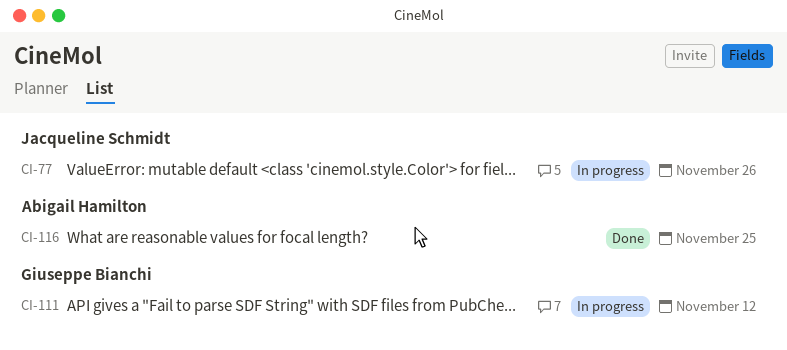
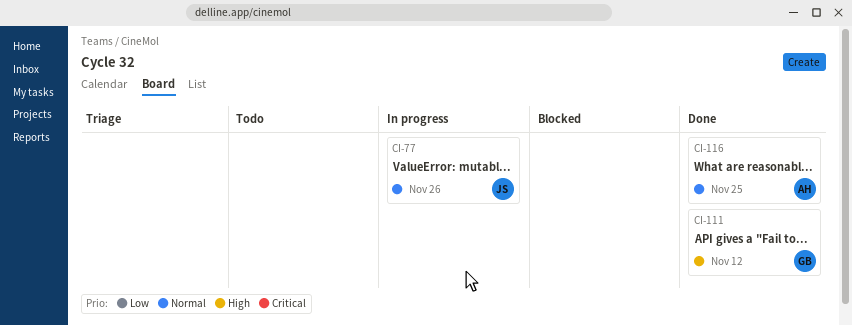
CI-111, status: In progress -> Done

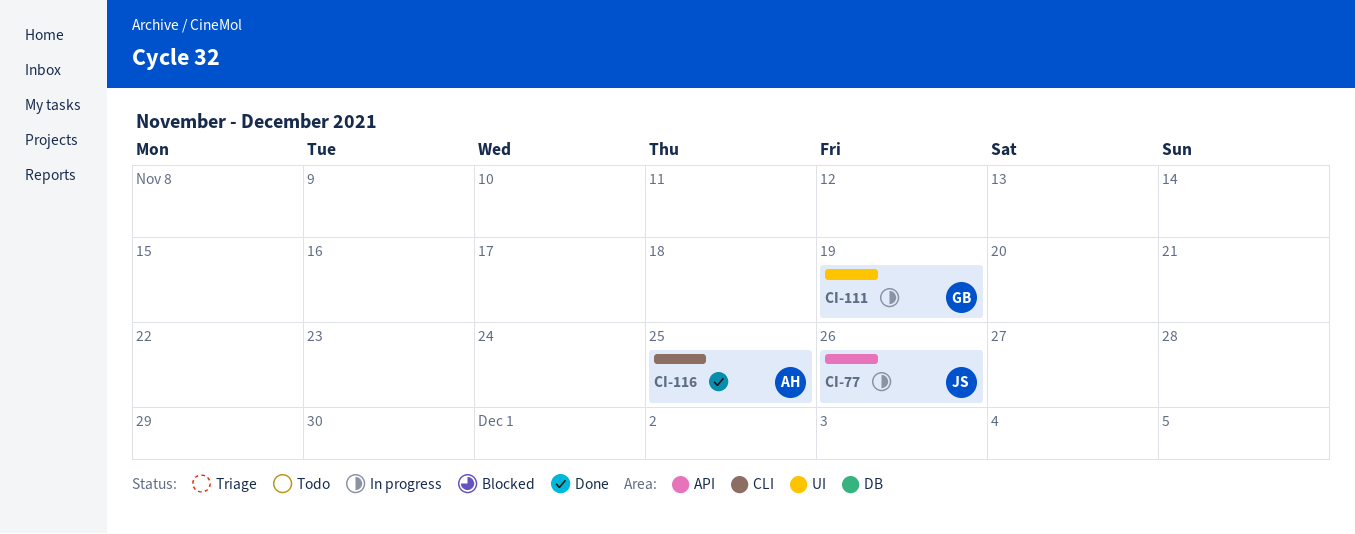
CI-111, status: Done -> In progress
CI-111, due: Nov 12 -> Nov 19

